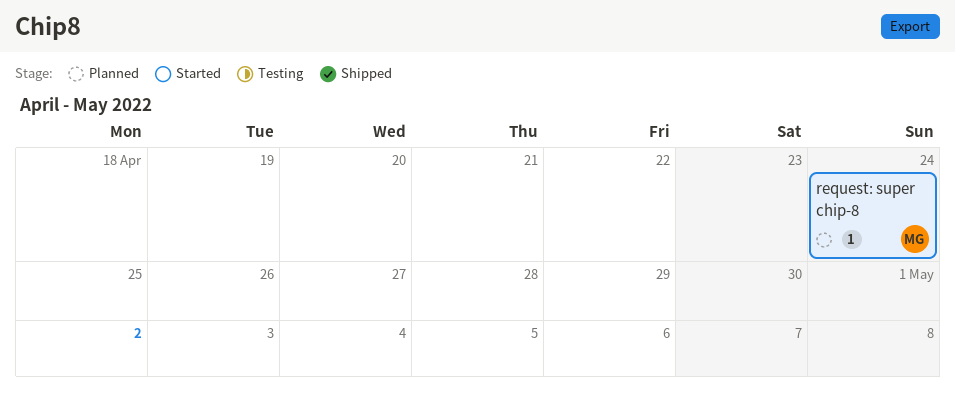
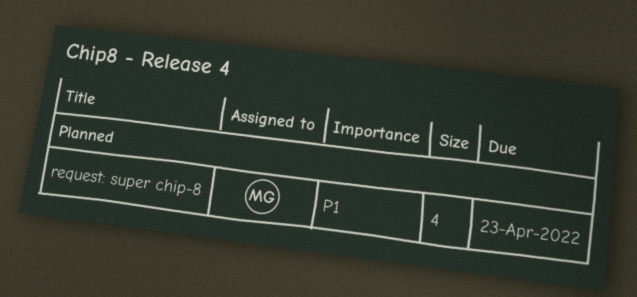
request: super chip-8, estimate: 1 -> 4
request: super chip-8, due: Apr 24 -> Apr 23

